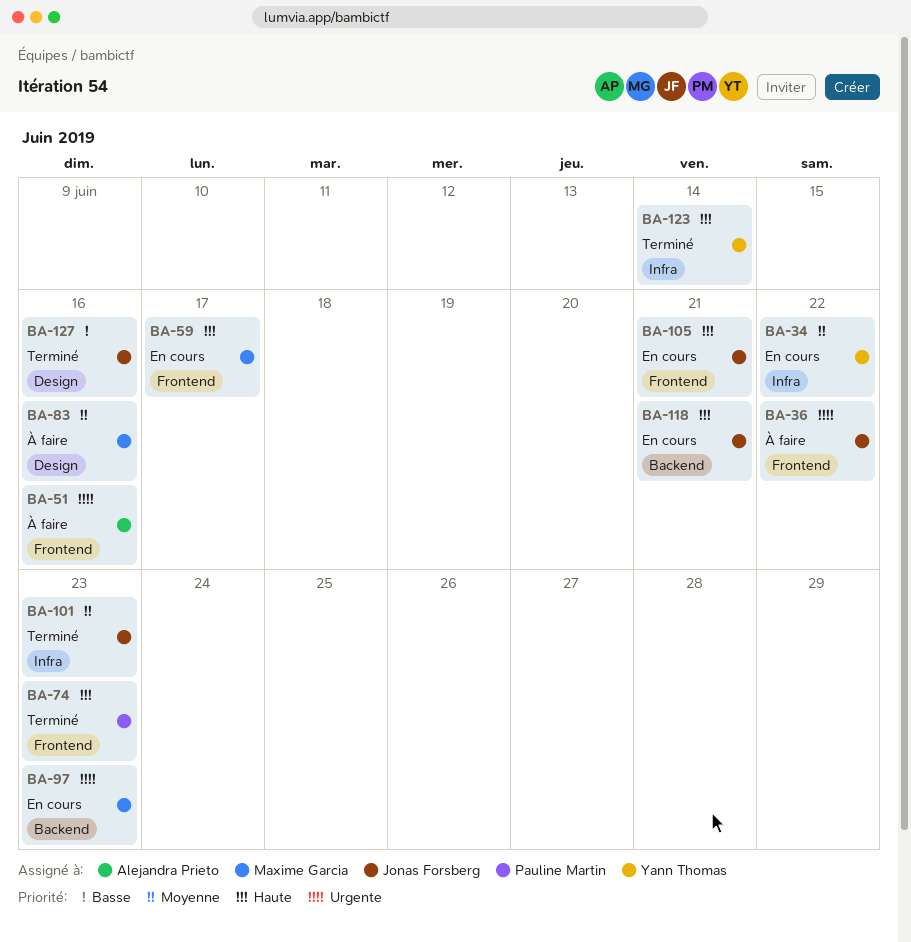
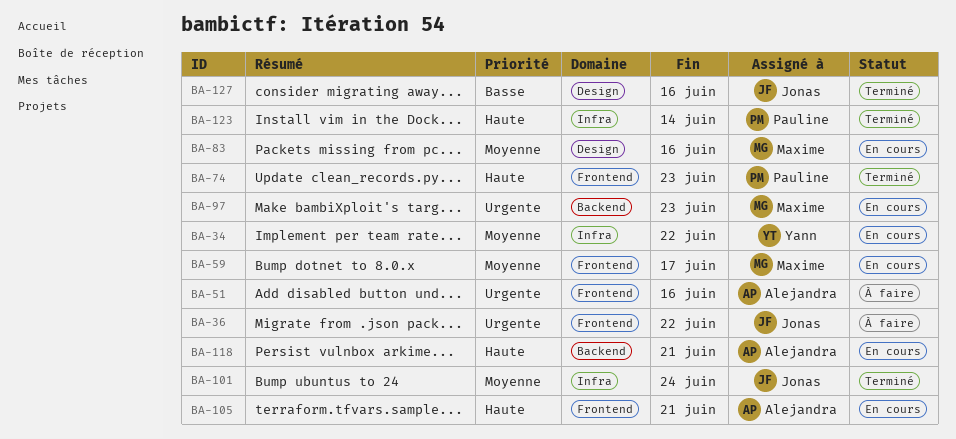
BA-59, priority: Haute -> Moyenne
BA-83, status: À faire -> En cours
BA-101, due: Jun 23 -> Jun 24
BA-105, owner: Jonas Forsberg -> Alejandra Prieto
BA-118, owner: Jonas Forsberg -> Alejandra Prieto
BA-123, owner: Yann Thomas -> Pauline Martin

